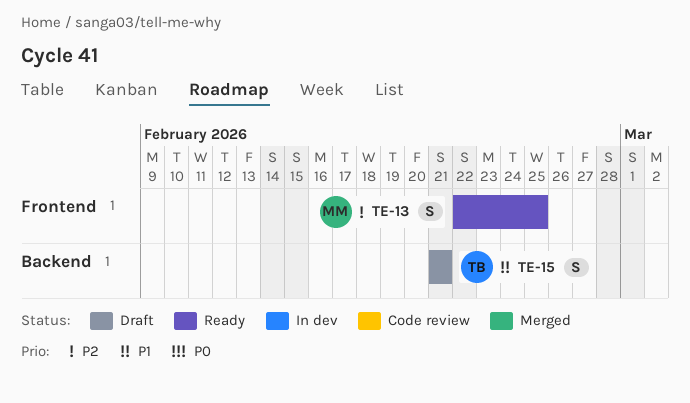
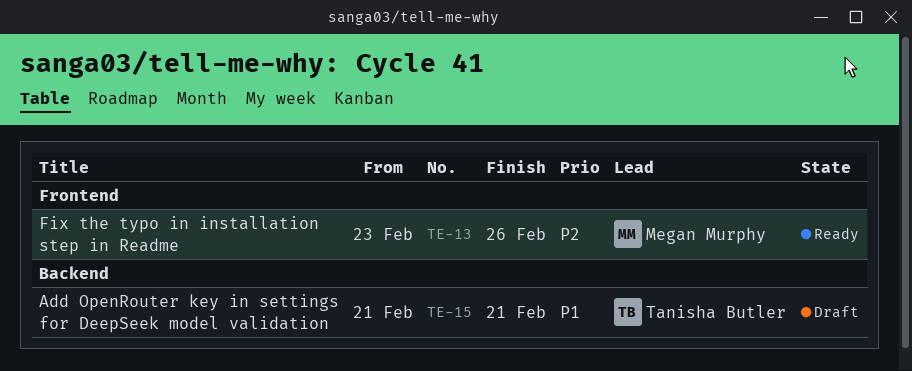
TE-13, start: Feb 22 -> Feb 23
TE-13, due: Feb 25 -> Feb 26

